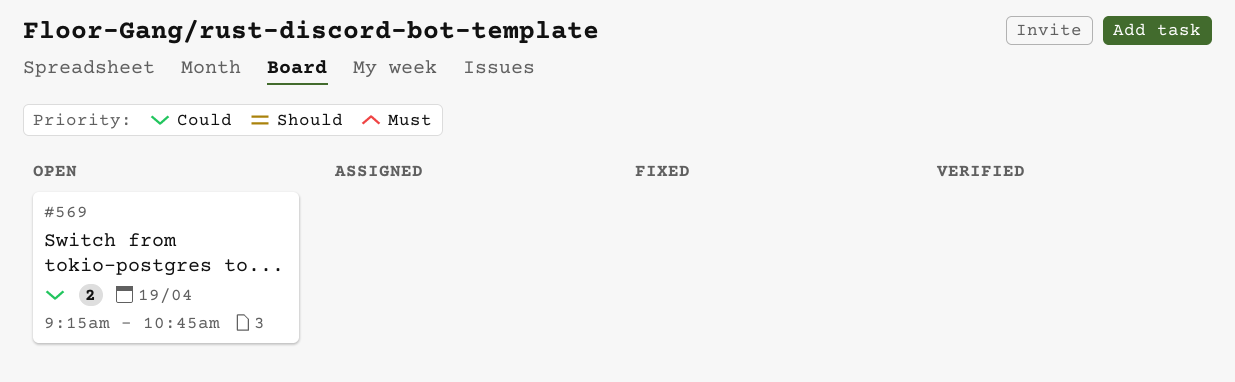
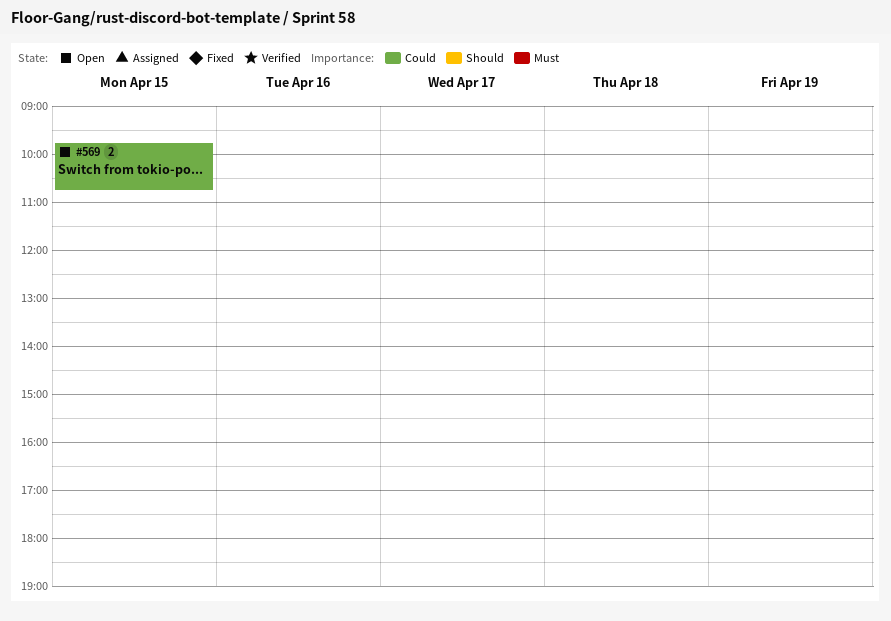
#569, day: Apr 19 -> Apr 15
#569, begins: 09:15 -> 09:45

